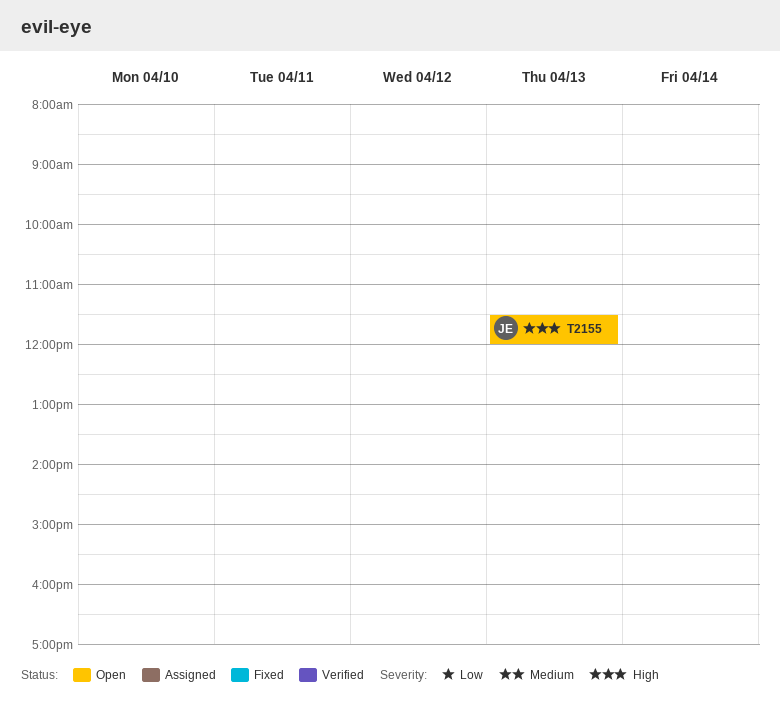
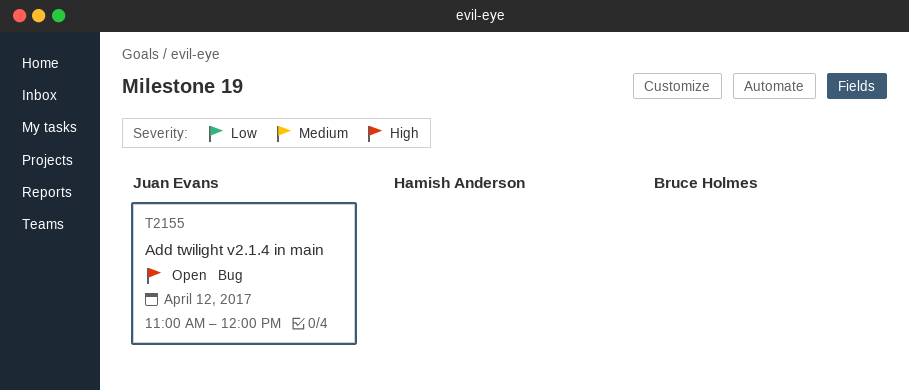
T2155, day: Apr 13 -> Apr 12
T2155, begins: 11:30 -> 11:00

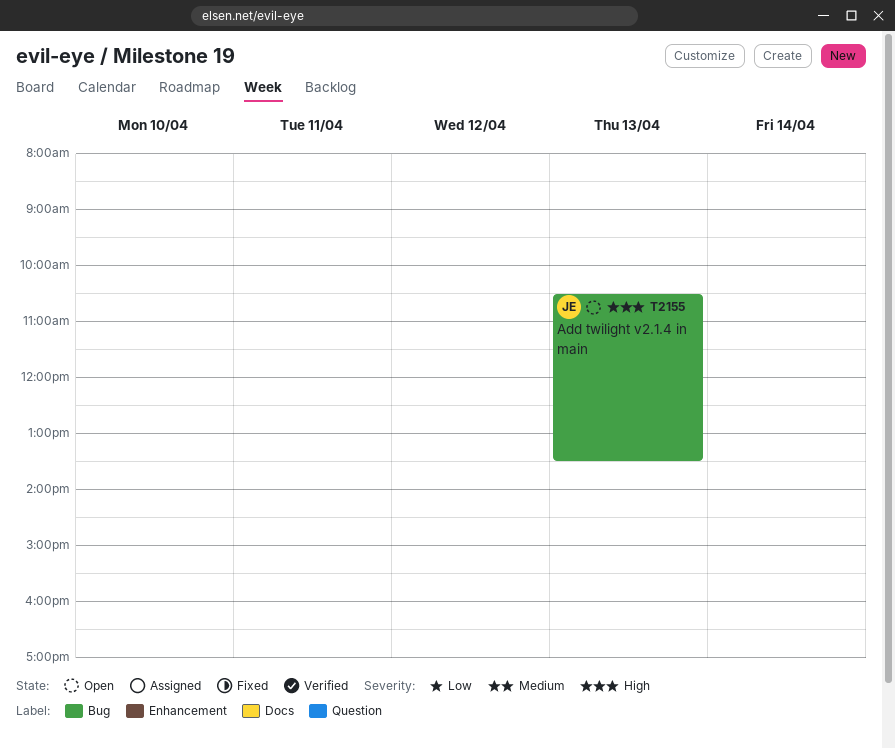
T2155, day: Apr 12 -> Apr 13
T2155, begins: 11:00 -> 10:30
T2155, ends: 12:00 -> 13:30

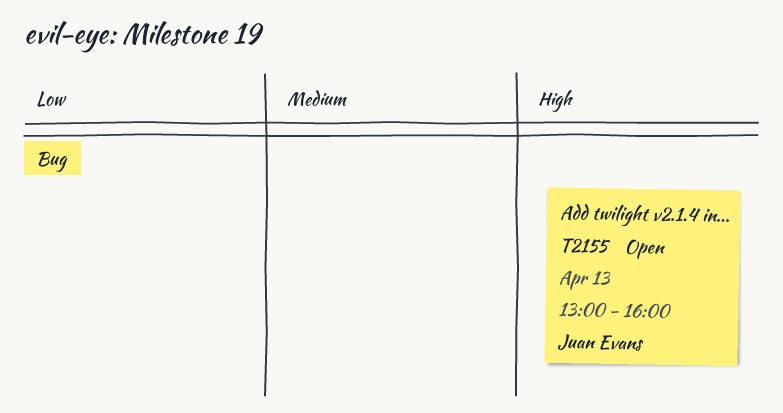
T2155, begins: 10:30 -> 13:00
T2155, ends: 13:30 -> 16:00

